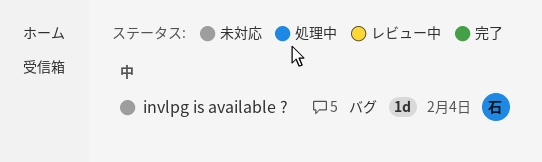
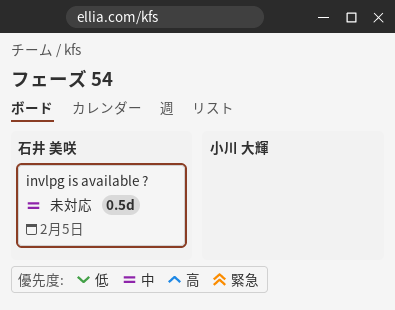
invlpg is available ?, estimate: 1d -> 0.5d
invlpg is available ?, due: Feb 4 -> Feb 5

